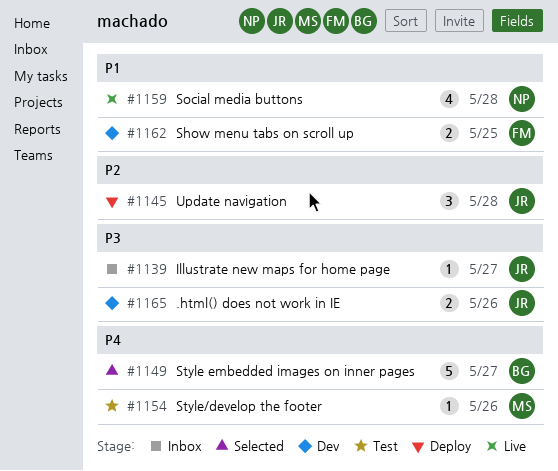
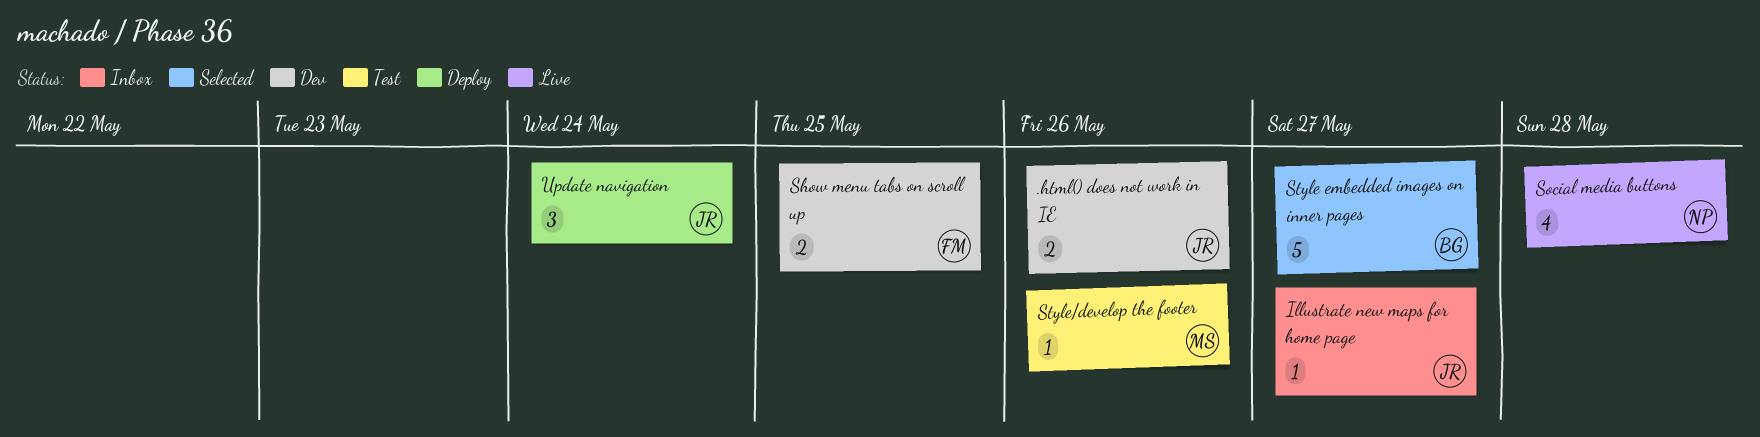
Update navigation, due: May 28 -> May 24

